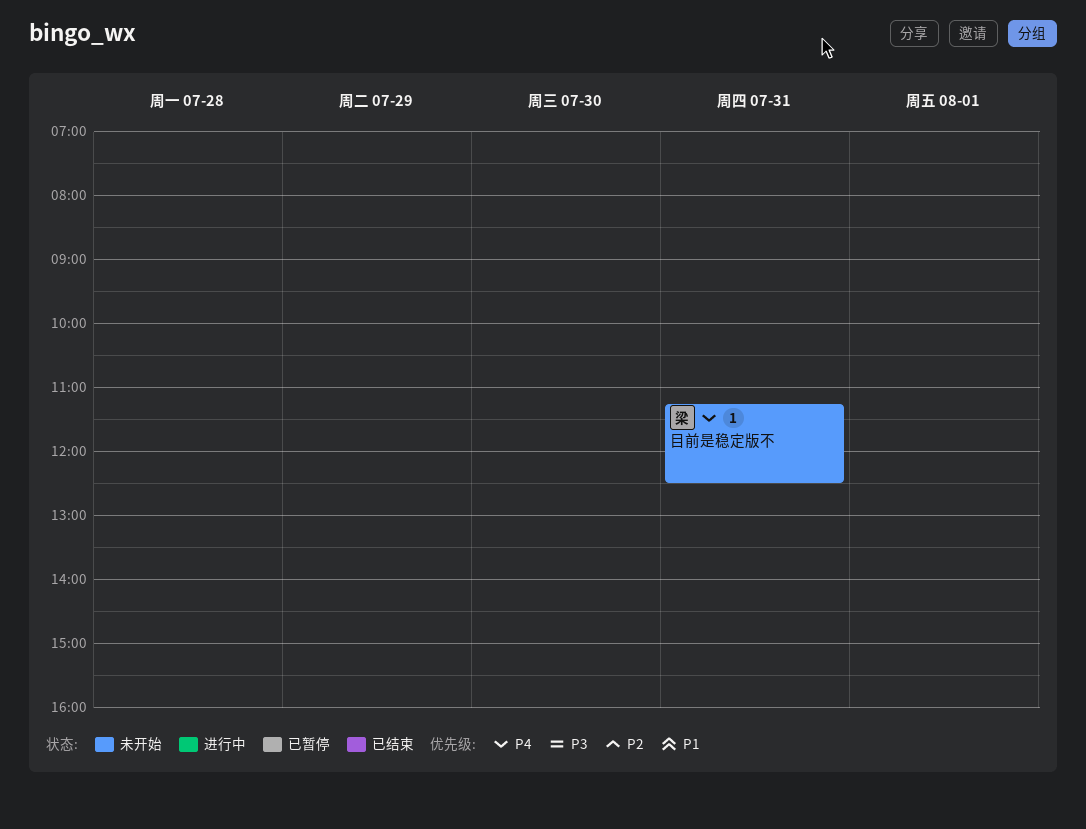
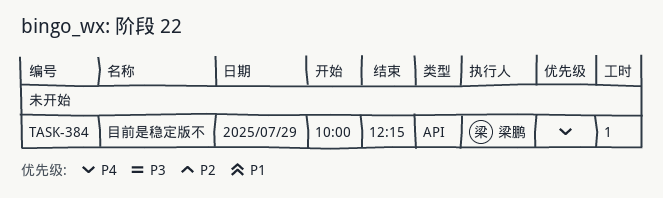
目前是稳定版不, day: Jul 31 -> Jul 29
目前是稳定版不, begins: 11:15 -> 10:00
目前是稳定版不, ends: 12:30 -> 12:15

